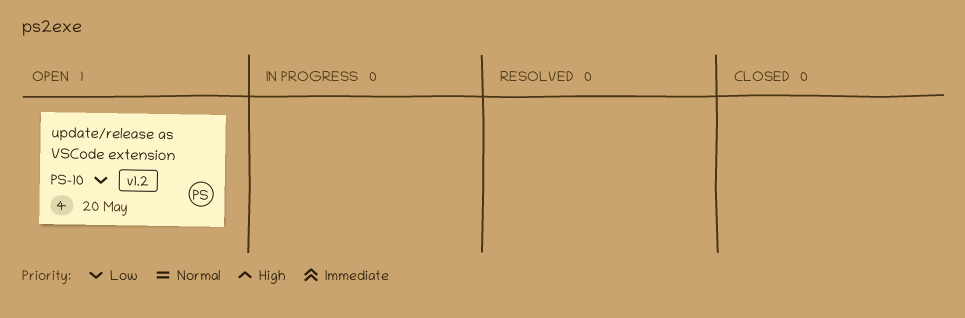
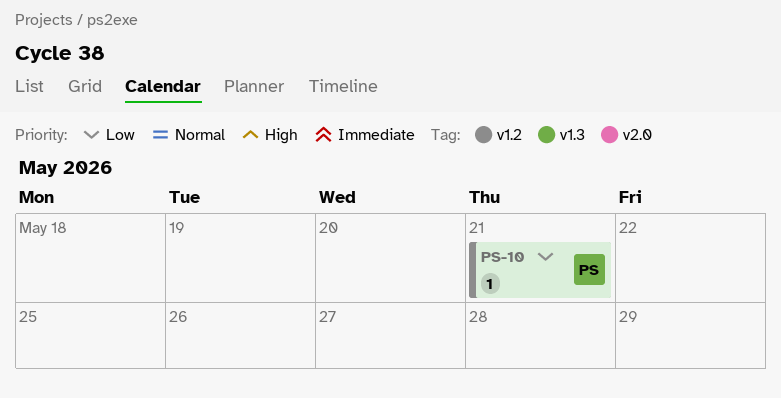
PS-10, estimate: 4 -> 1
PS-10, due: May 20 -> May 21

